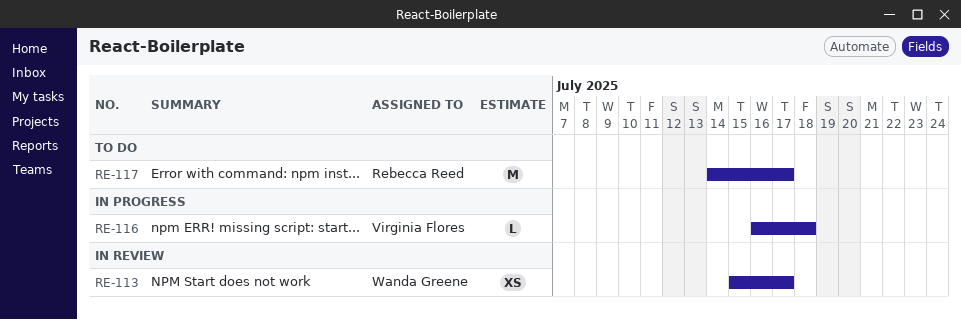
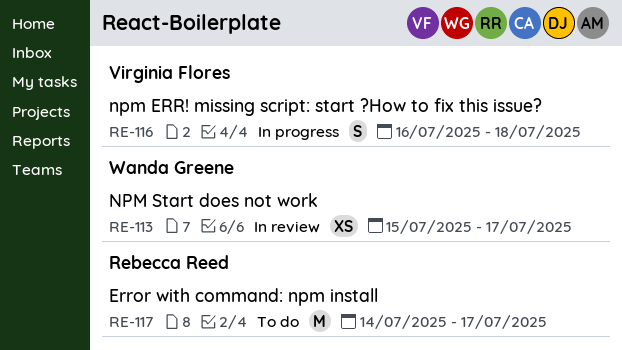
RE-116, estimate: L -> S

